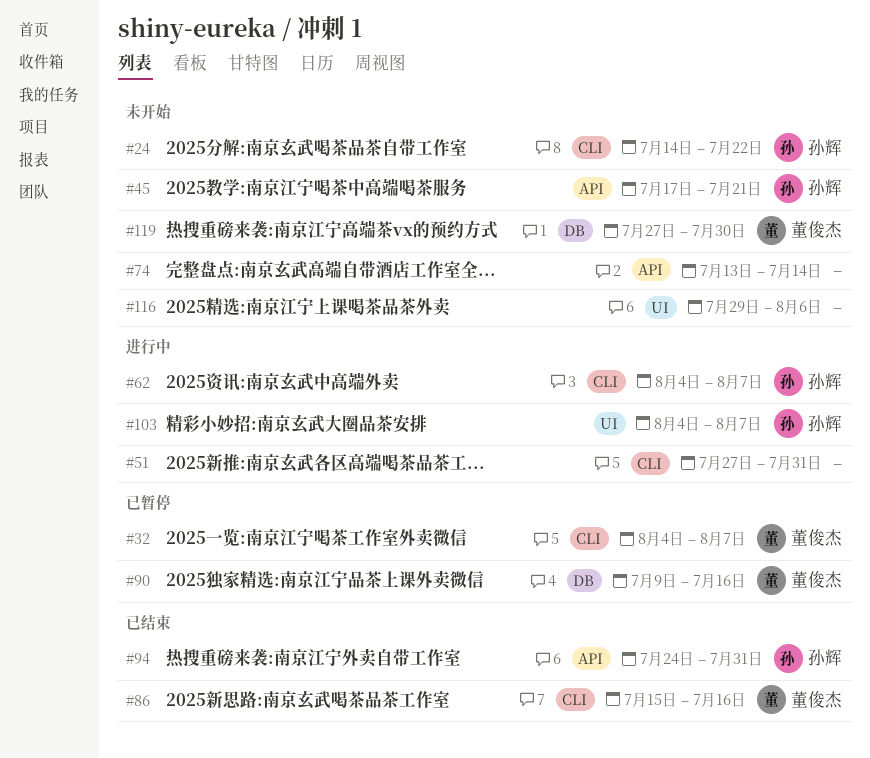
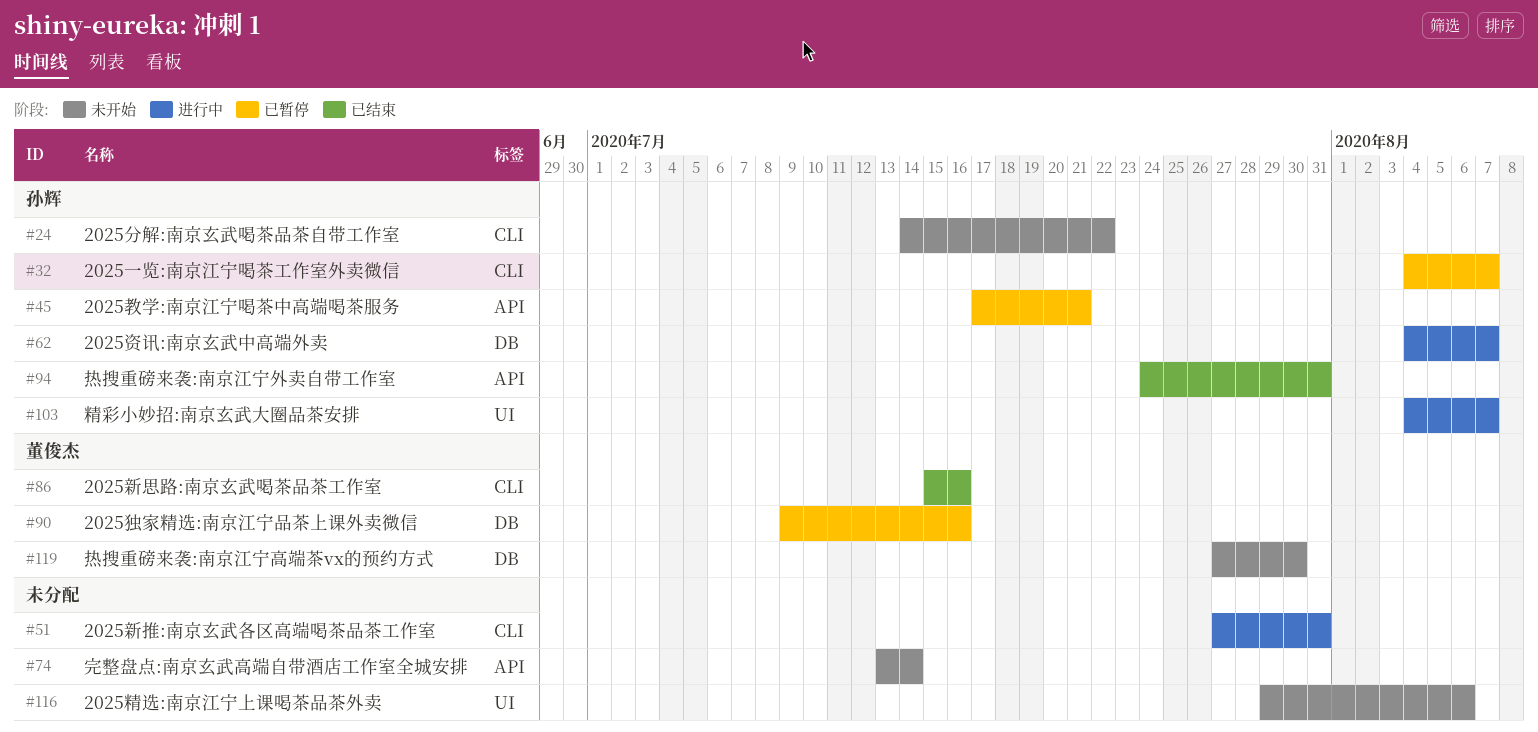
#32, owner: 董俊杰 -> 孙辉
#45, status: 未开始 -> 已暂停
#62, label: CLI -> DB

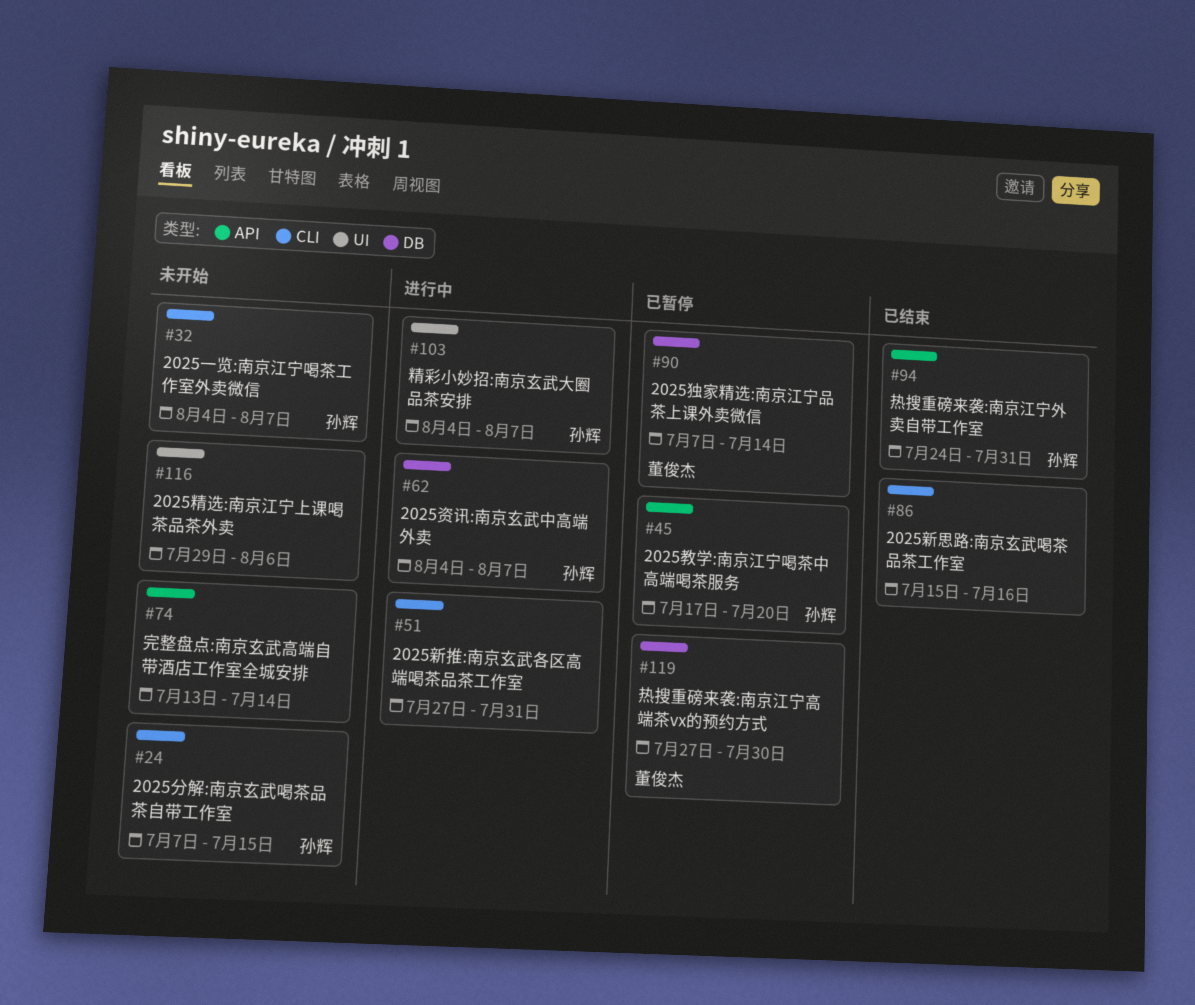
#24, start: Jul 14 -> Jul 7
#24, due: Jul 22 -> Jul 15
#32, status: 已暂停 -> 未开始
#45, due: Jul 21 -> Jul 20
#86, owner: 董俊杰 -> none
#90, start: Jul 9 -> Jul 7
#90, due: Jul 16 -> Jul 14
#119, status: 未开始 -> 已暂停

